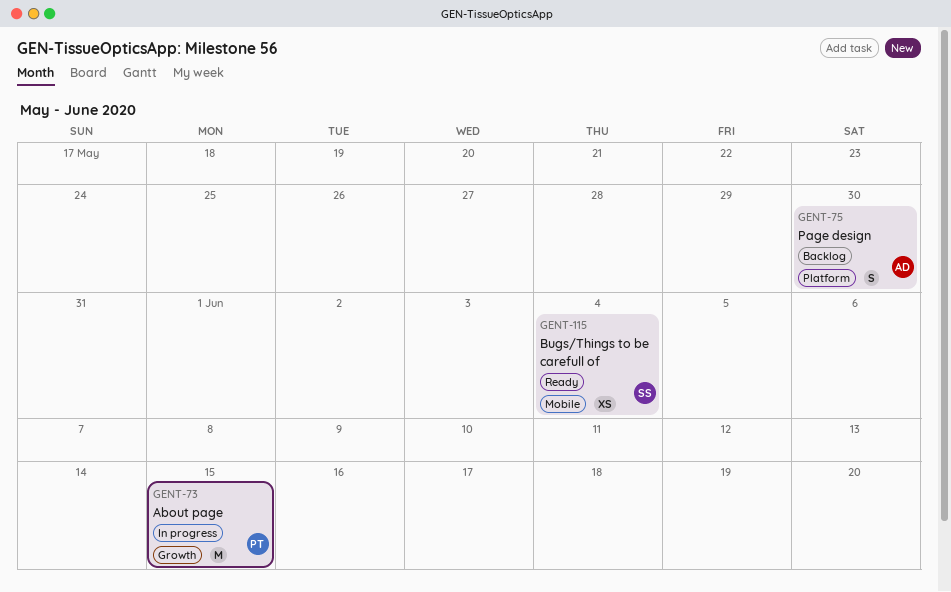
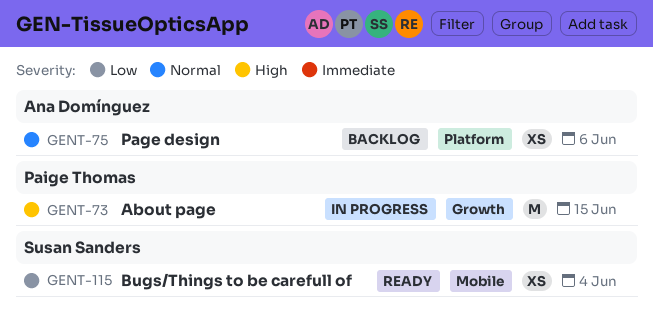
GENT-75, estimate: S -> XS
GENT-75, due: May 30 -> Jun 6

